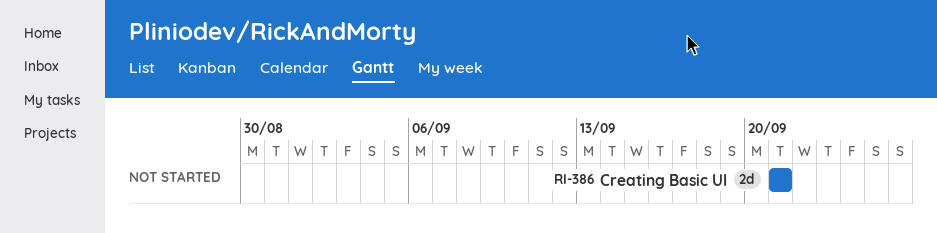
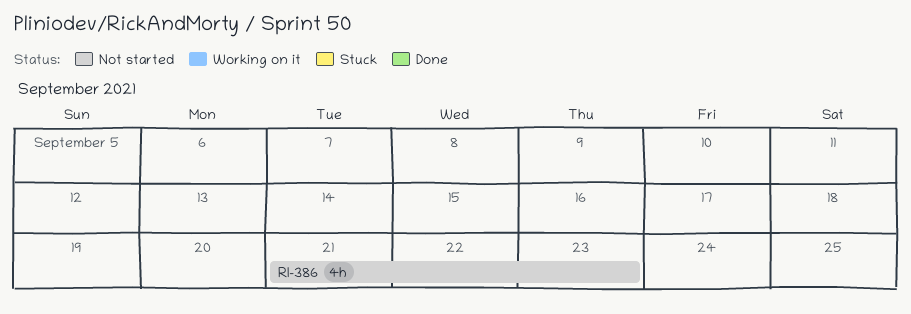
RI-386, estimate: 2d -> 4h
RI-386, due: Sep 21 -> Sep 23

